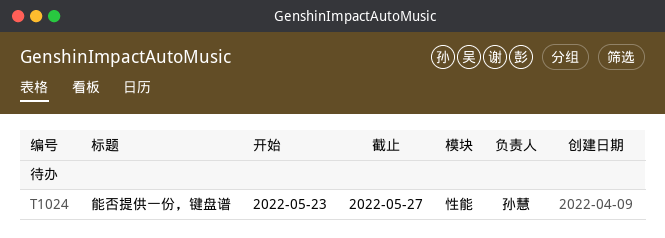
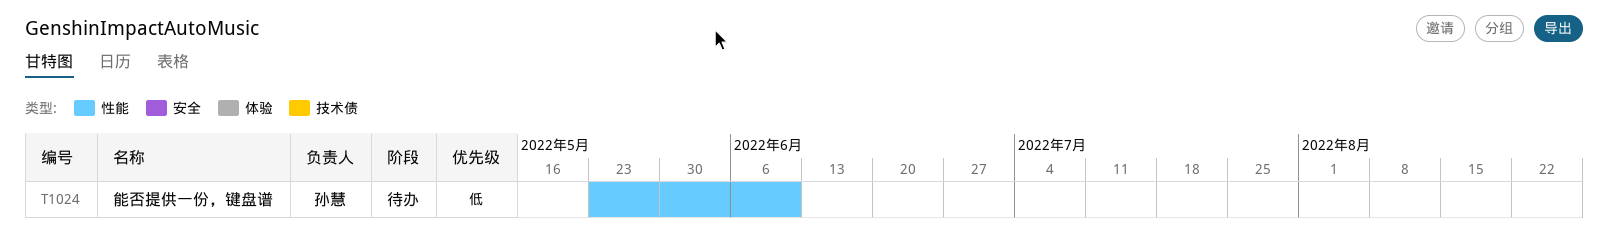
T1024, due: May 27 -> Jun 10

